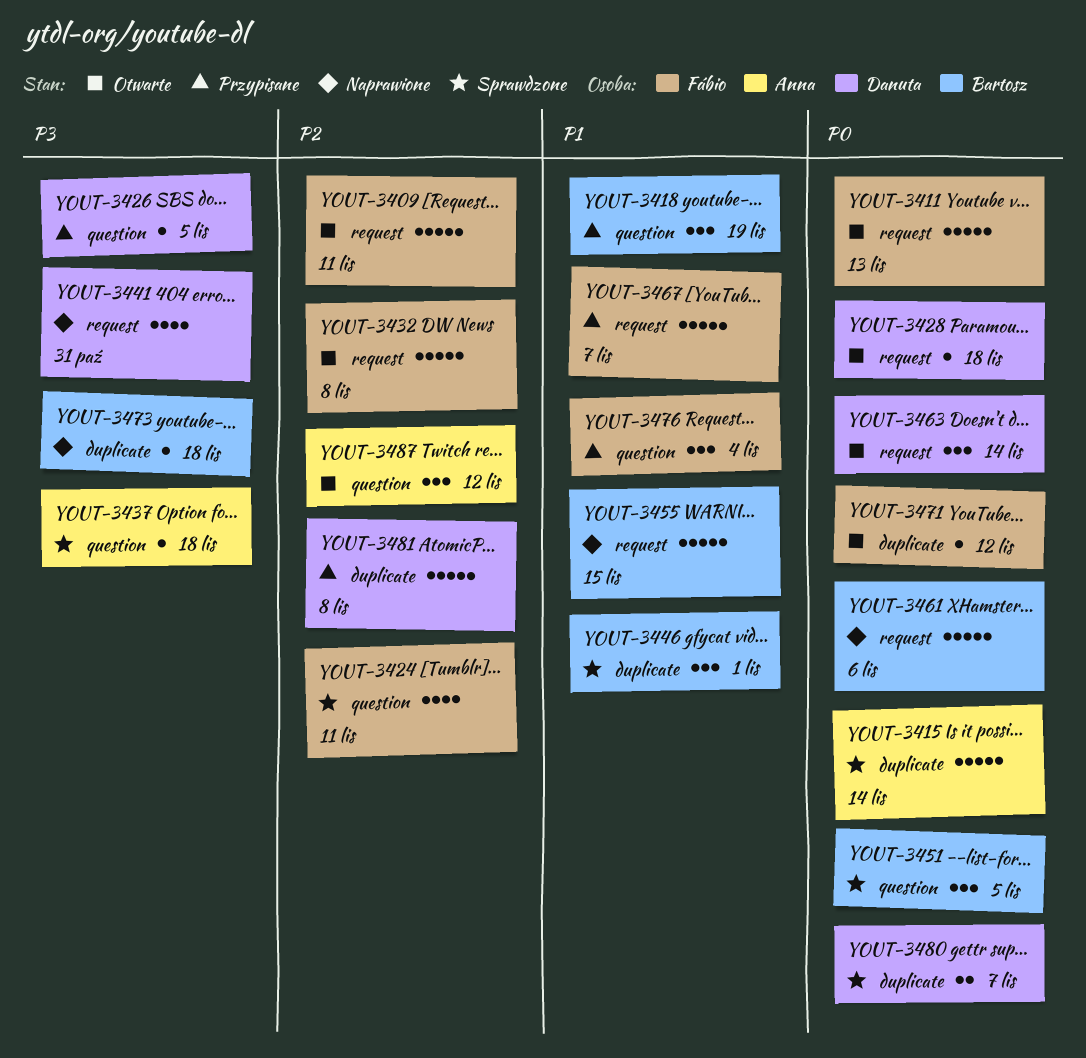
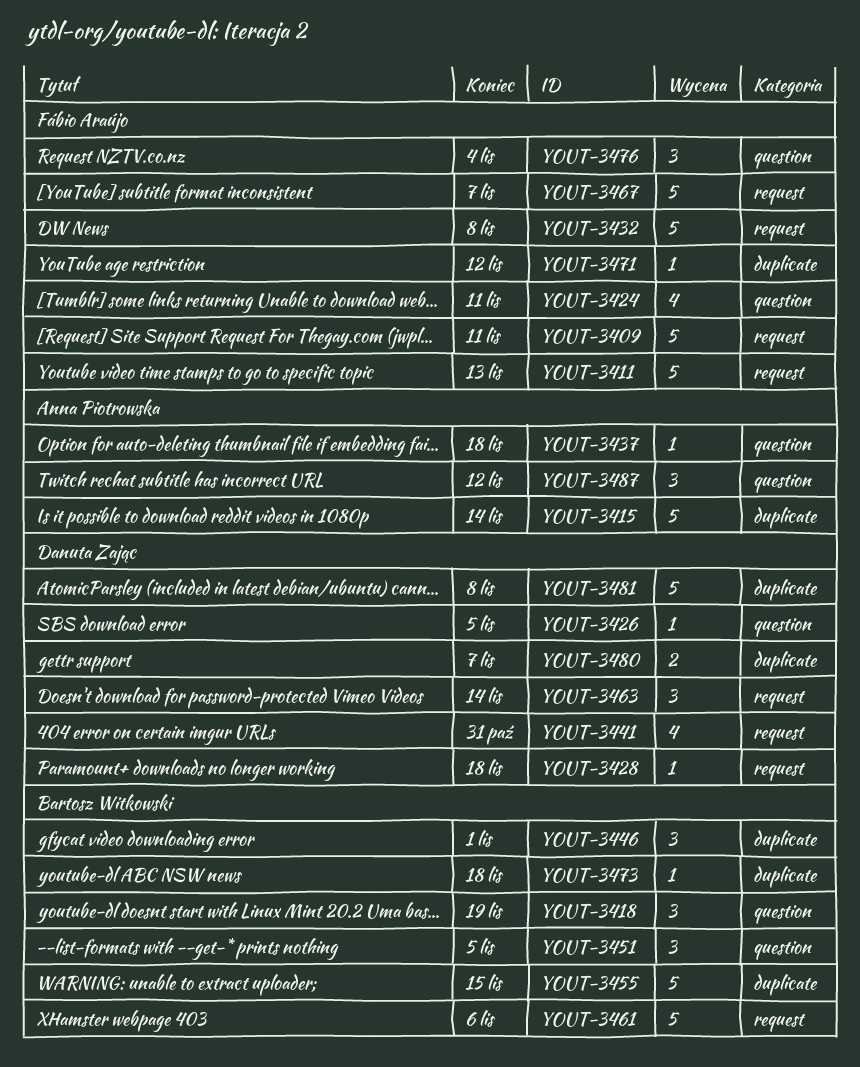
YOUT-3455, label: request -> duplicate

